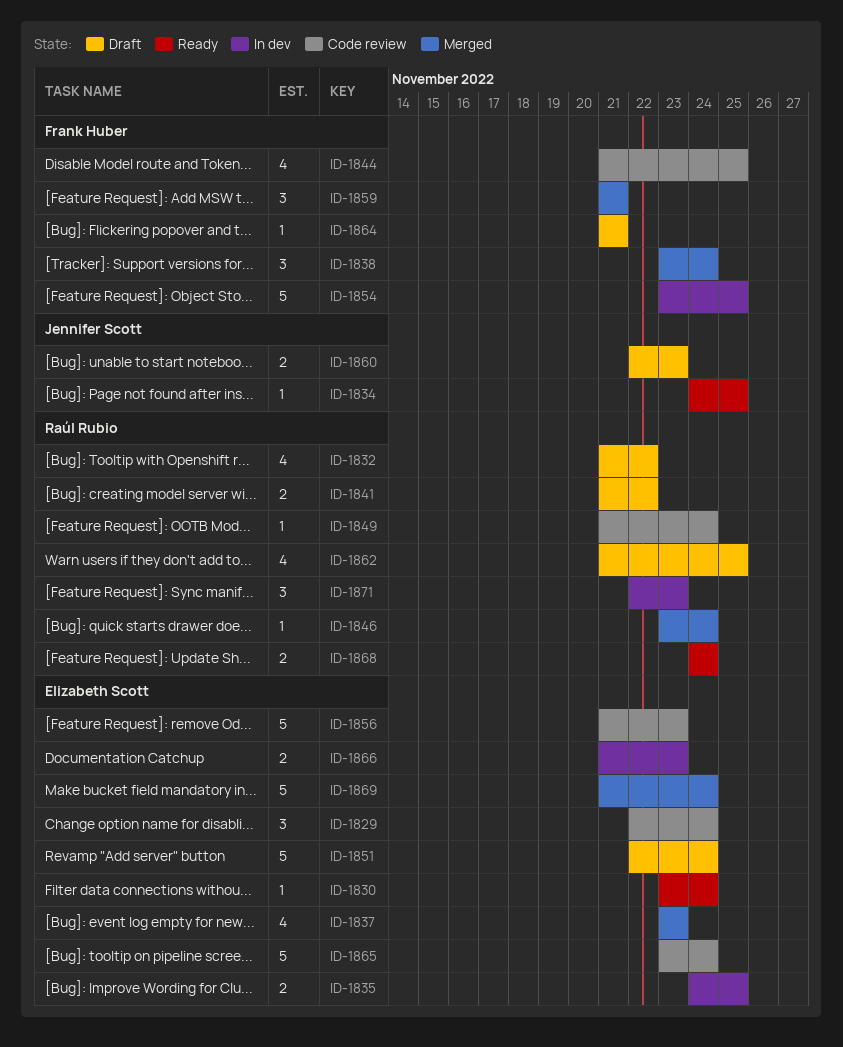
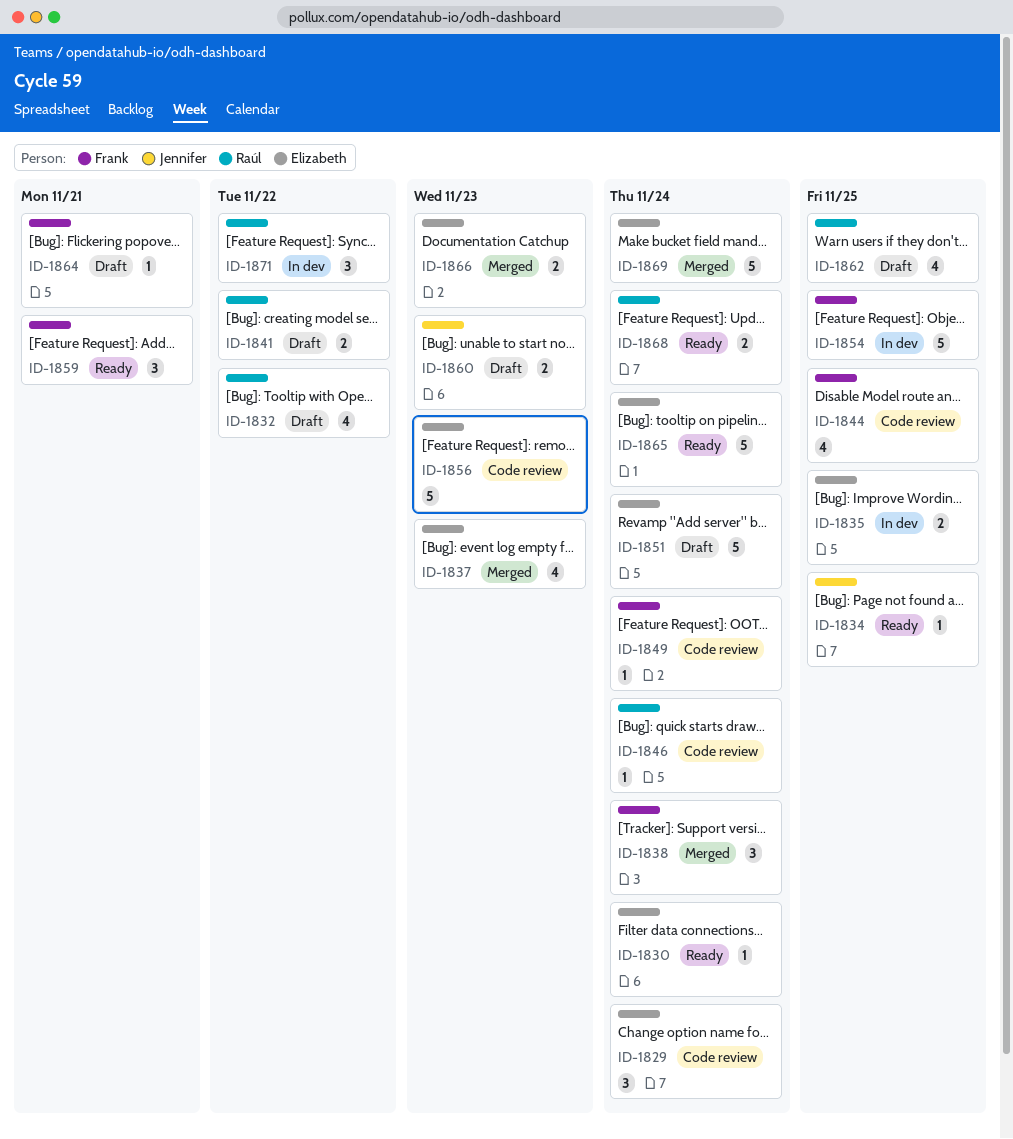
ID-1846, status: Merged -> Code review
ID-1849, owner: Raúl Rubio -> Frank Huber
ID-1859, status: Merged -> Ready
ID-1865, status: Code review -> Ready
ID-1866, status: In dev -> Merged
ID-1871, due: Nov 23 -> Nov 22

